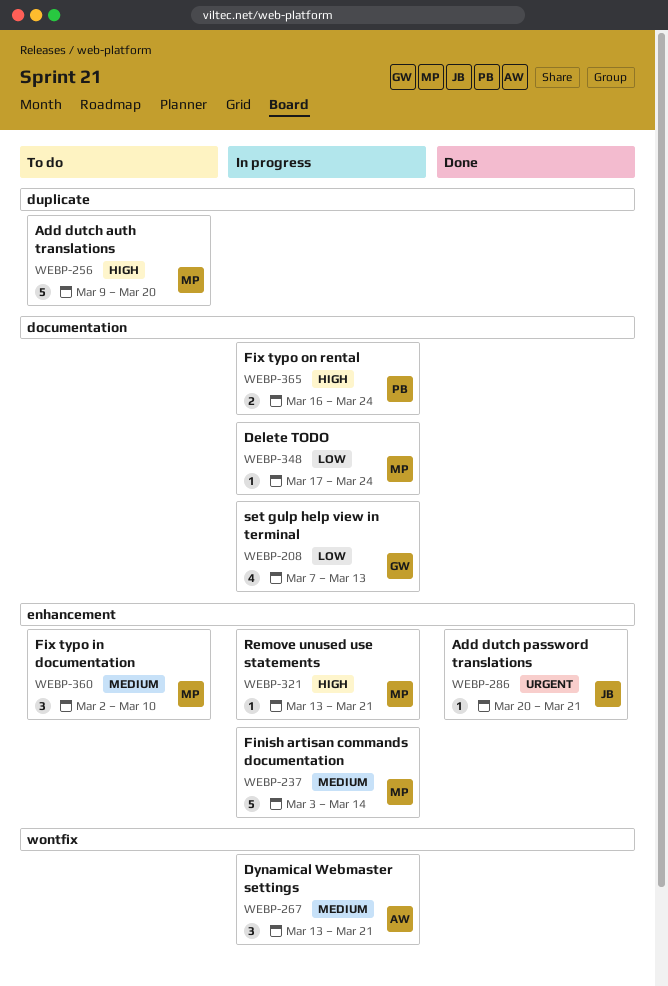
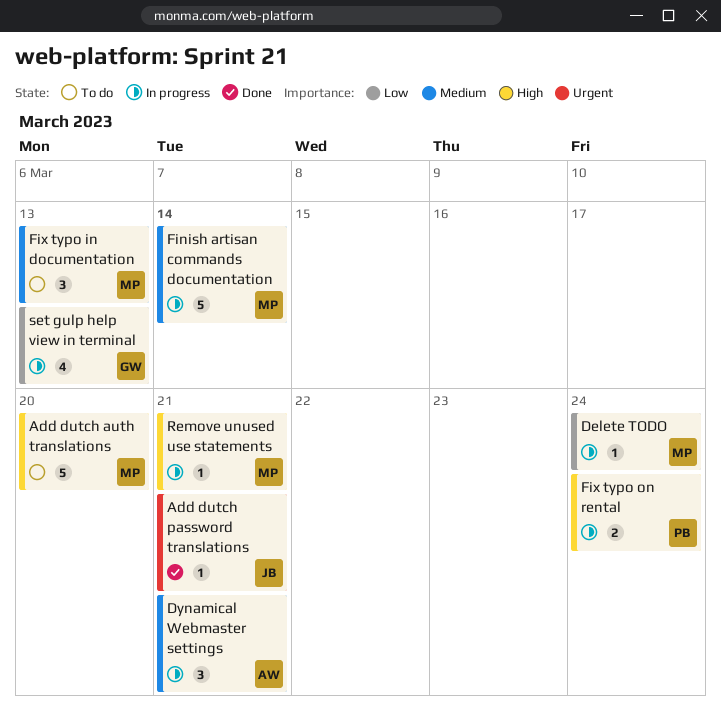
Fix typo in documentation, due: Mar 10 -> Mar 13

